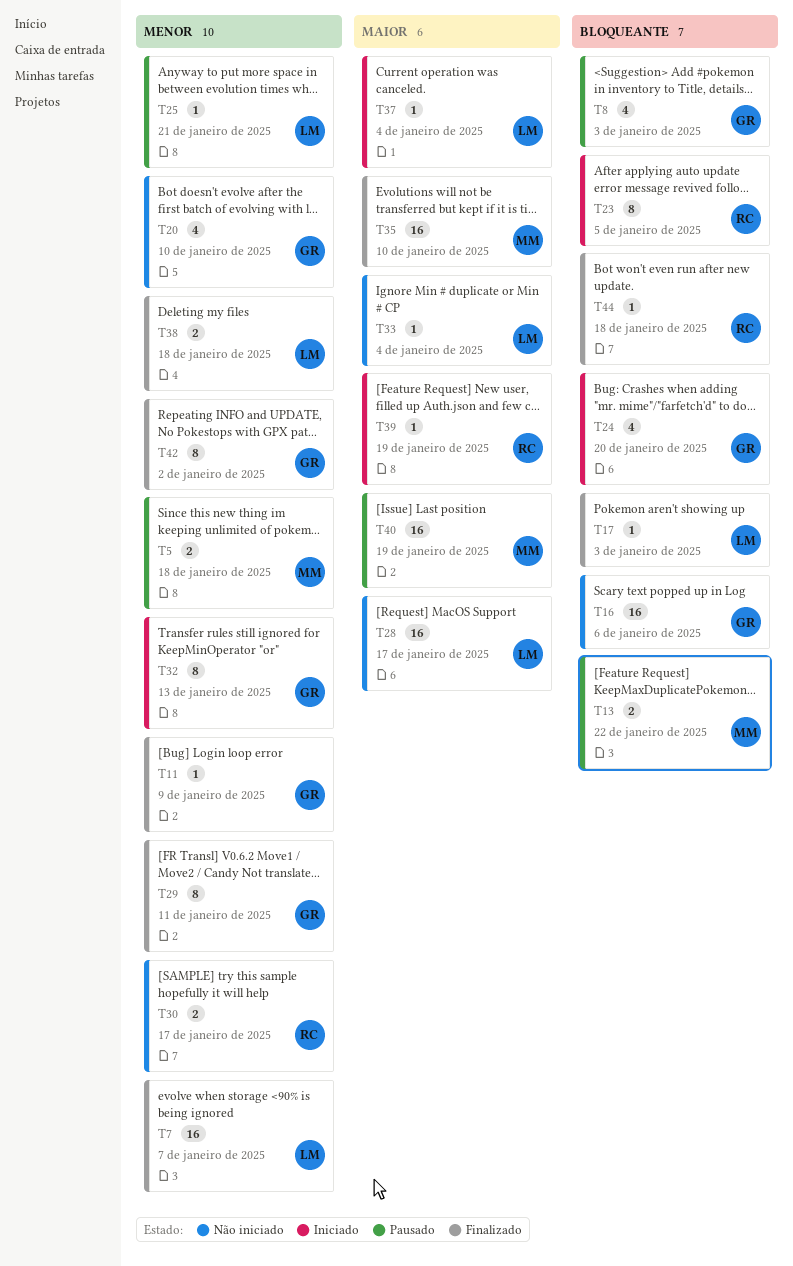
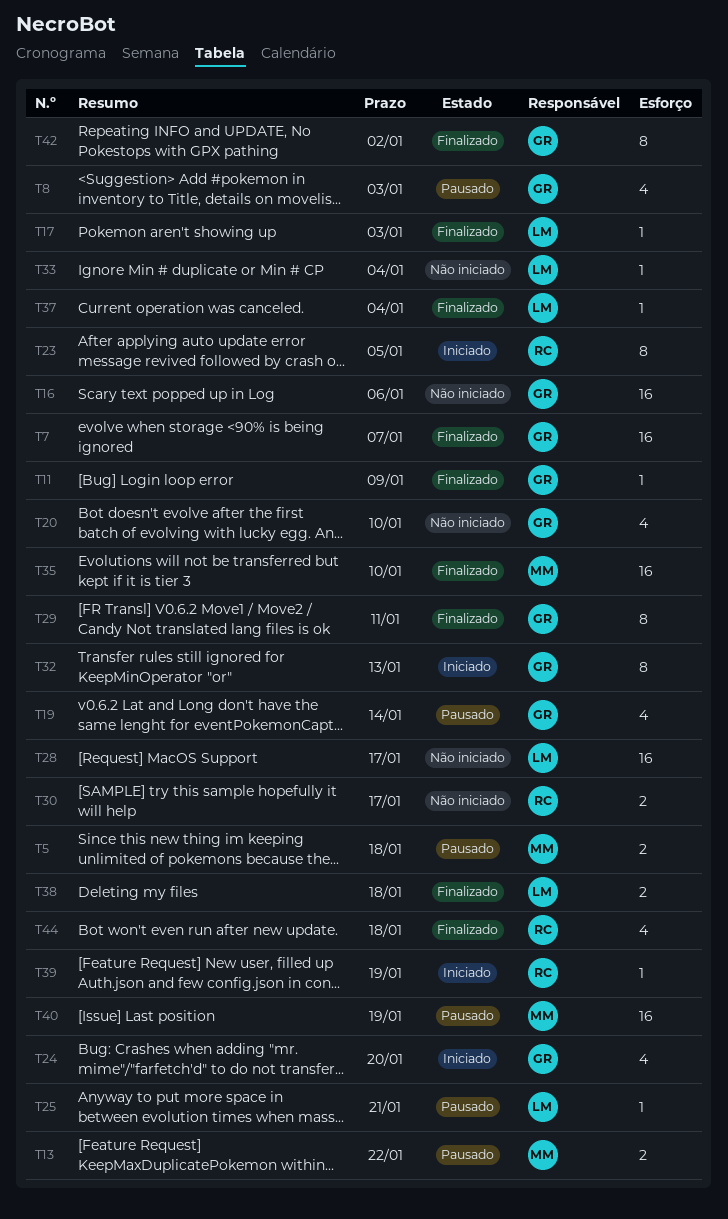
T7, owner: LM -> GR
T19: none -> present
T37, status: Iniciado -> Finalizado
T44, estimate: 1 -> 4

